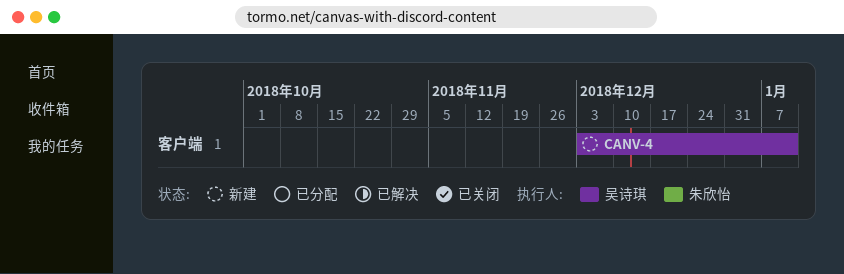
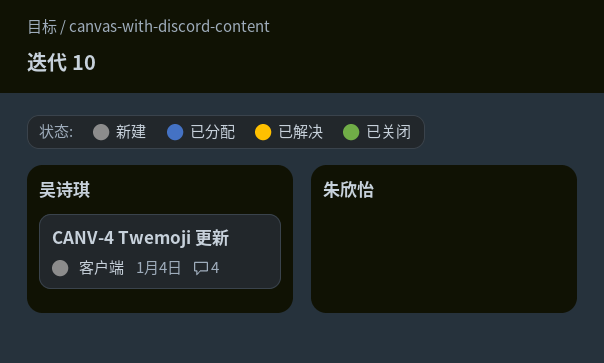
CANV-4, due: Jan 11 -> Jan 4

